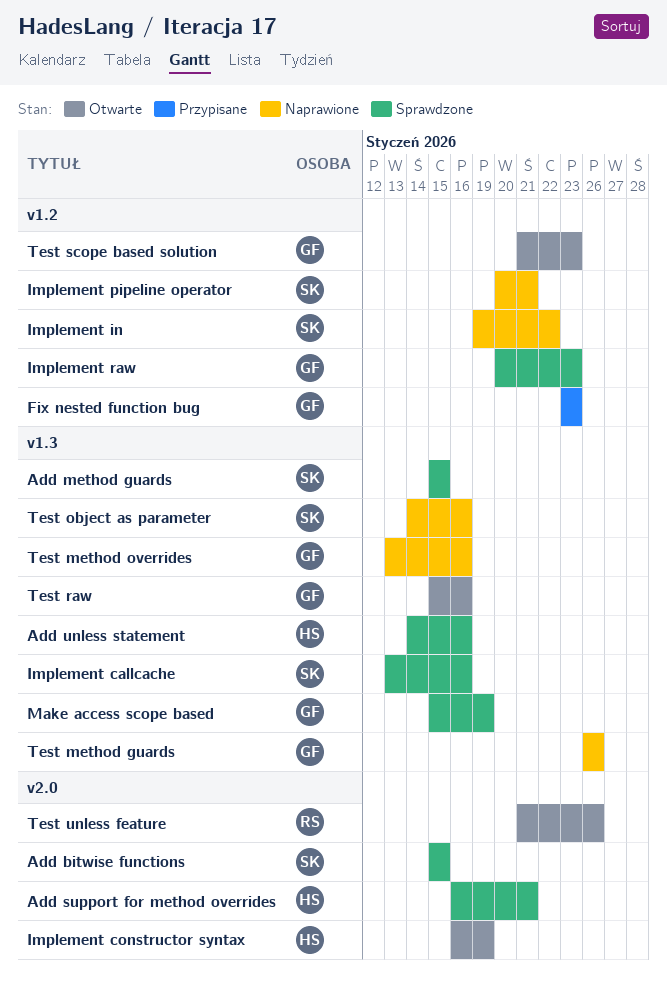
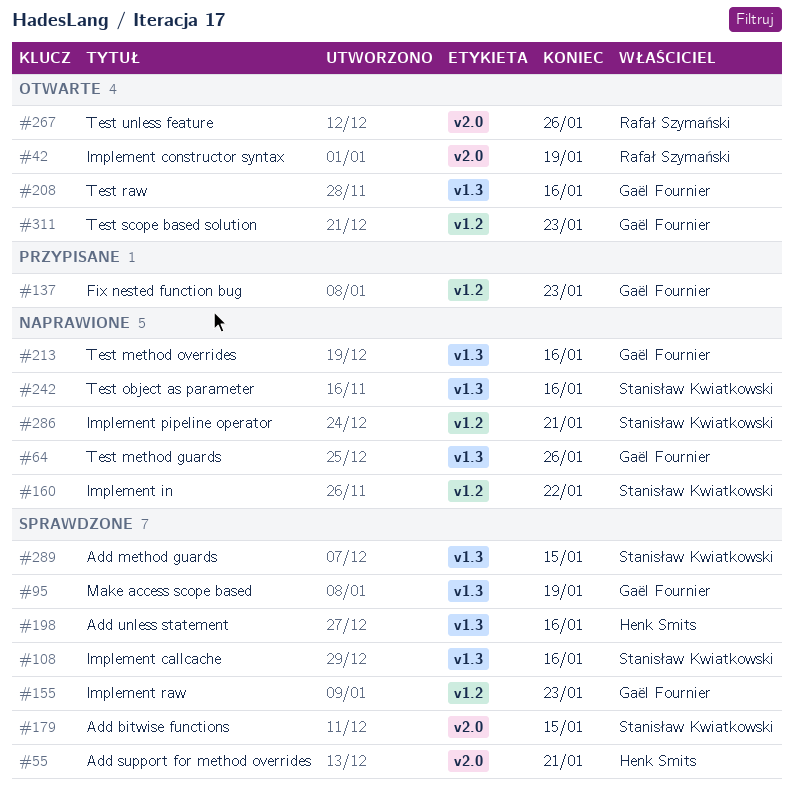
Implement constructor syntax, owner: Henk Smits -> Rafał Szymański

